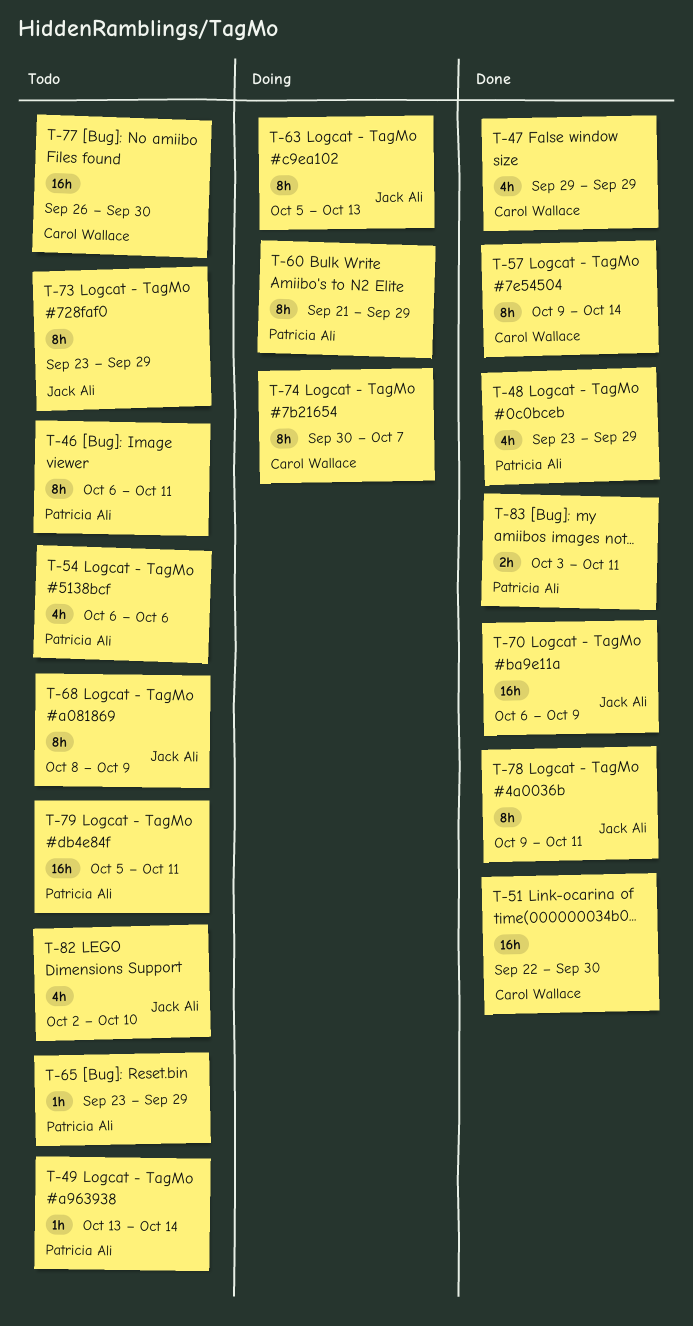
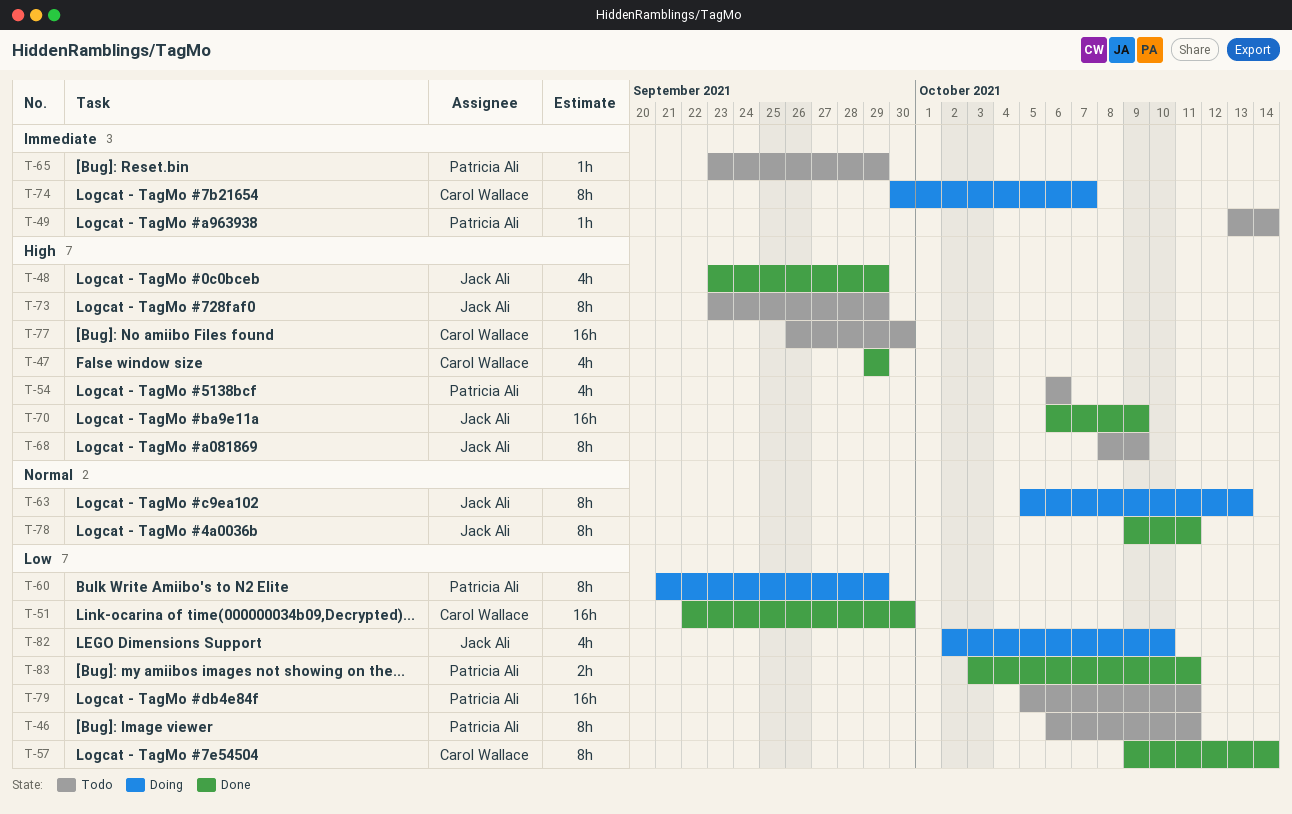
T-48, owner: Patricia Ali -> Jack Ali
T-82, status: Todo -> Doing

